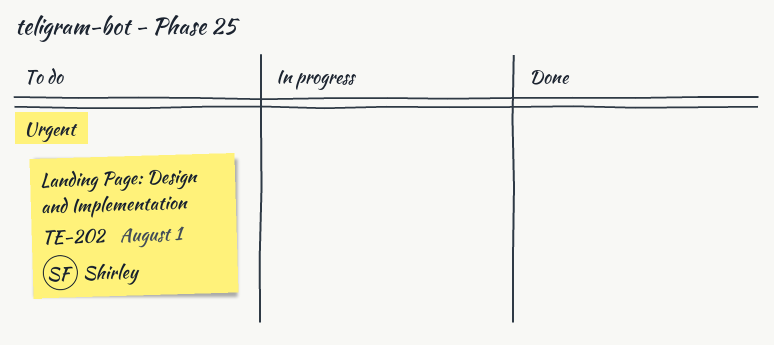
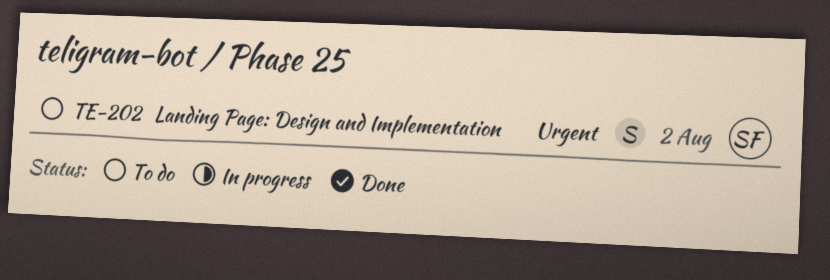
TE-202, due: Aug 1 -> Aug 2

